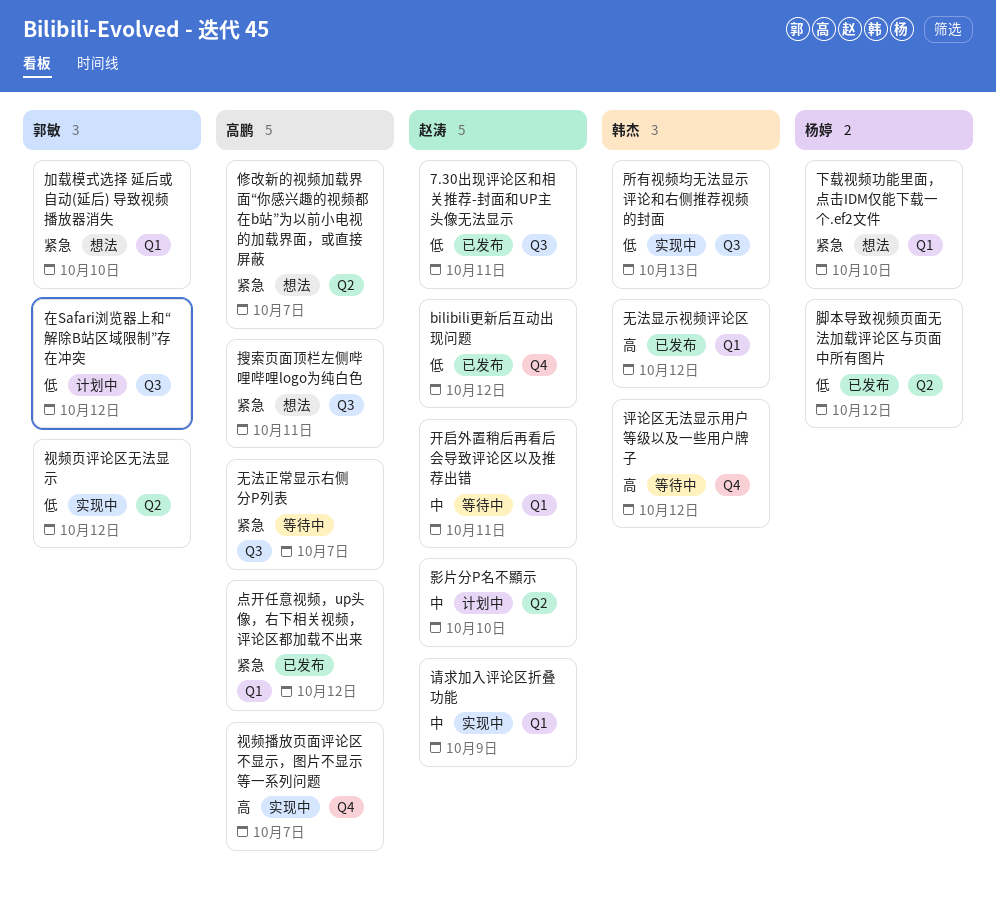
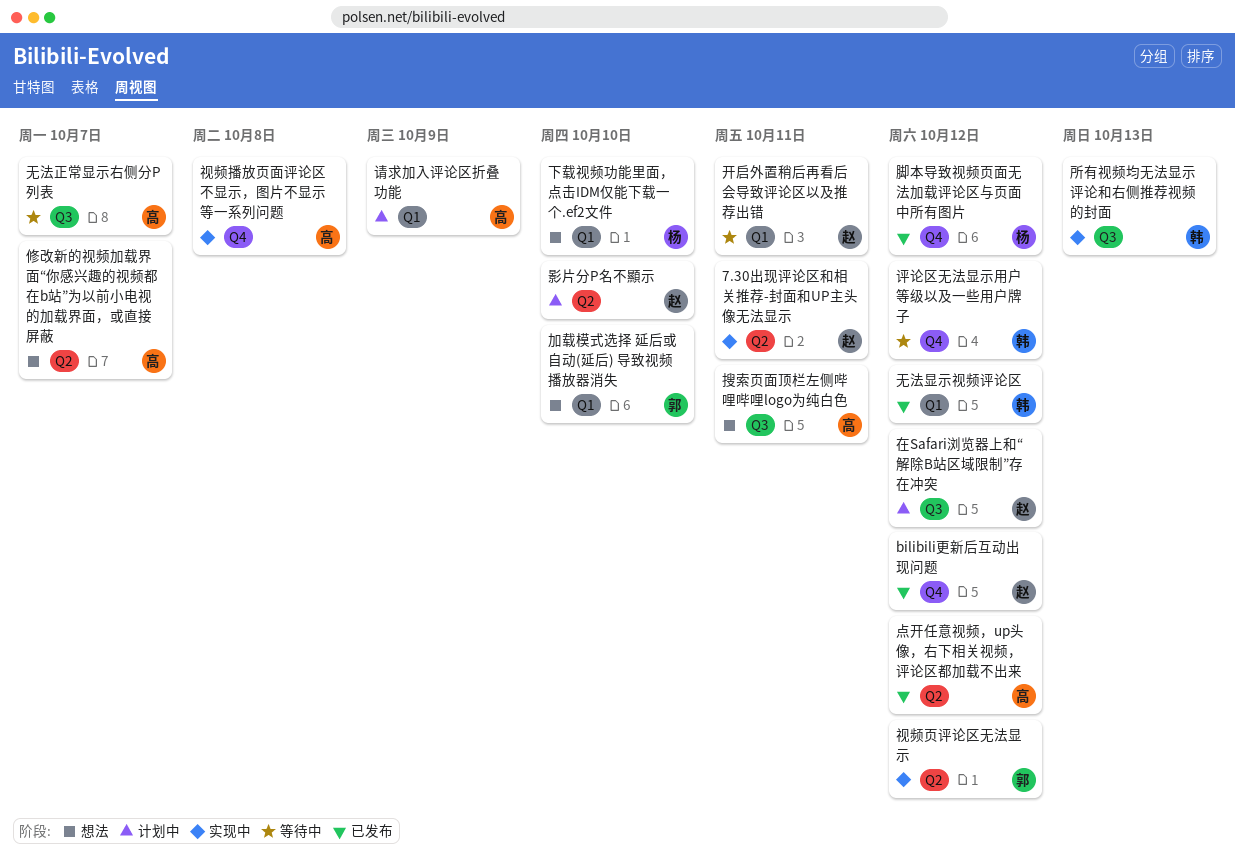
7.30出现评论区和相关推荐-封面和UP主头像无法显示, status: 已发布 -> 实现中
7.30出现评论区和相关推荐-封面和UP主头像无法显示, label: Q3 -> Q2
在Safari浏览器上和“解除B站区域限制”存在冲突, owner: 郭敏 -> 赵涛
点开任意视频，up头像，右下相关视频，评论区都加载不出来, label: Q1 -> Q2
脚本导致视频页面无法加载评论区与页面中所有图片, label: Q2 -> Q4
视频播放页面评论区不显示，图片不显示等一系列问题, due: Oct 7 -> Oct 8
请求加入评论区折叠功能, status: 实现中 -> 计划中
请求加入评论区折叠功能, owner: 赵涛 -> 高鹏

